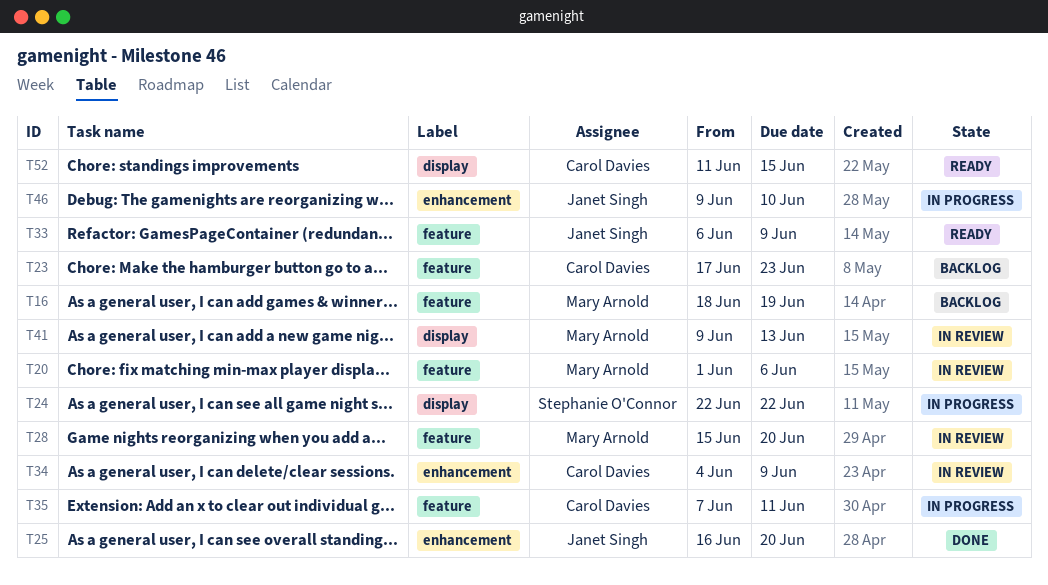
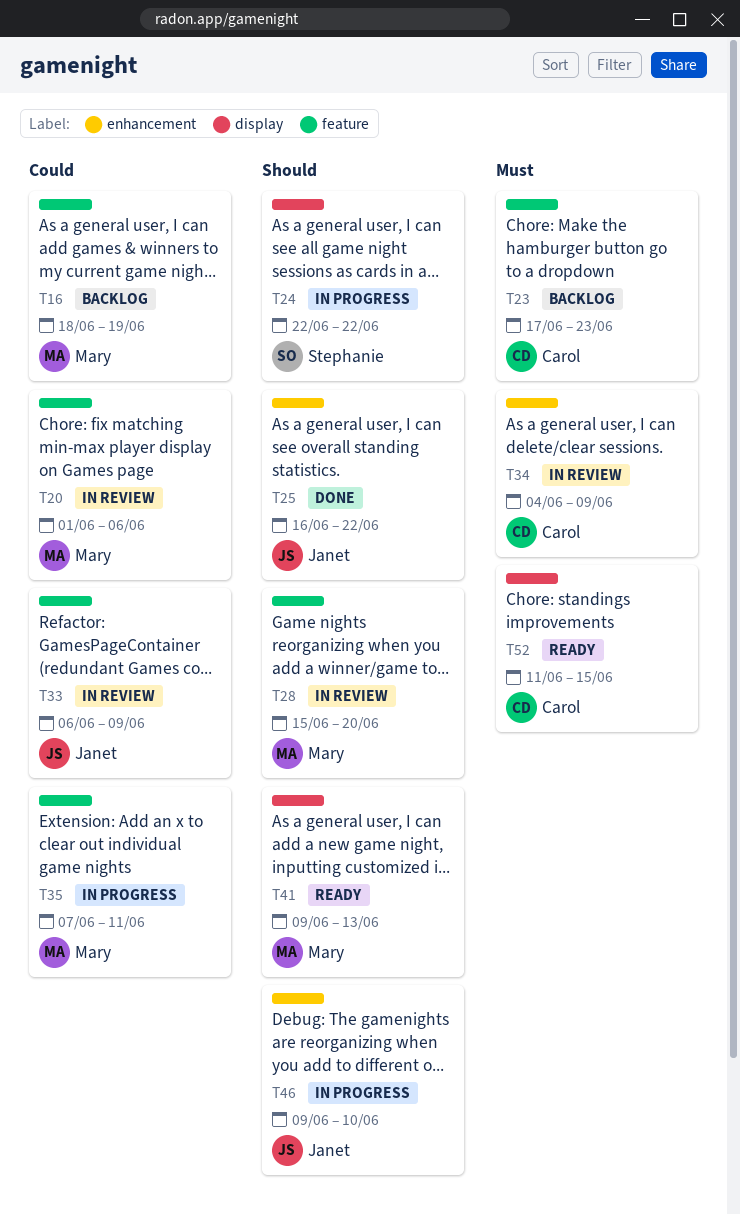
T25, due: Jun 20 -> Jun 22
T33, status: Ready -> In review
T35, owner: Carol Davies -> Mary Arnold
T41, status: In review -> Ready

